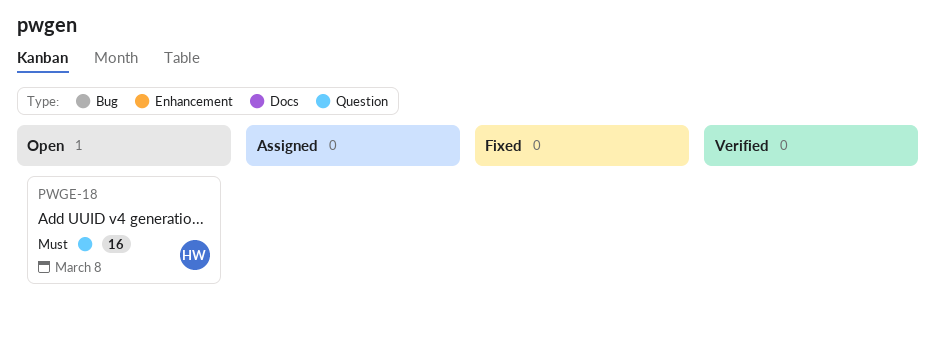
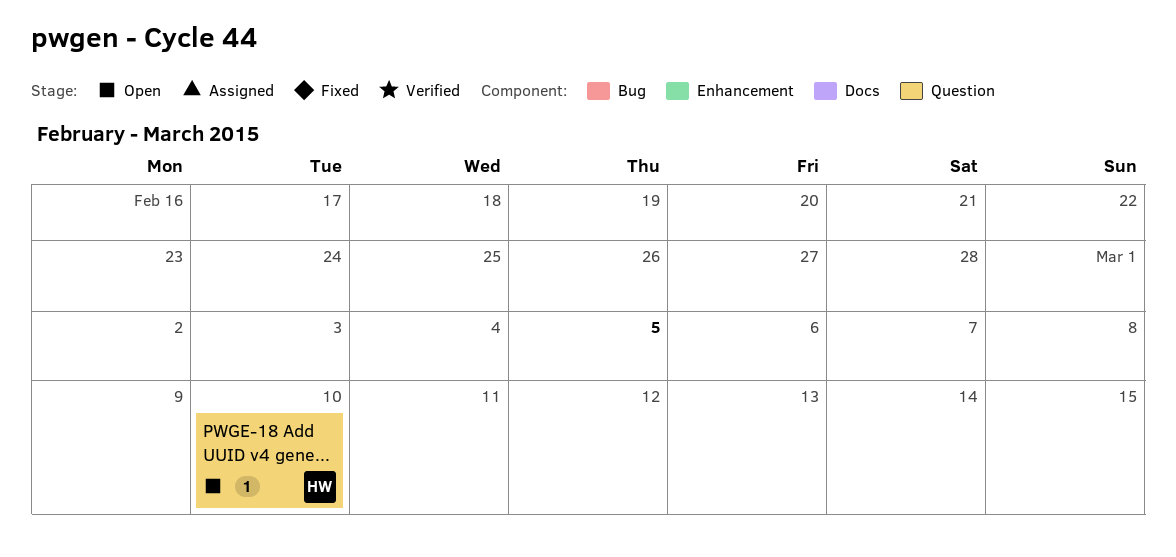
PWGE-18, estimate: 16 -> 1
PWGE-18, due: Mar 8 -> Mar 10

